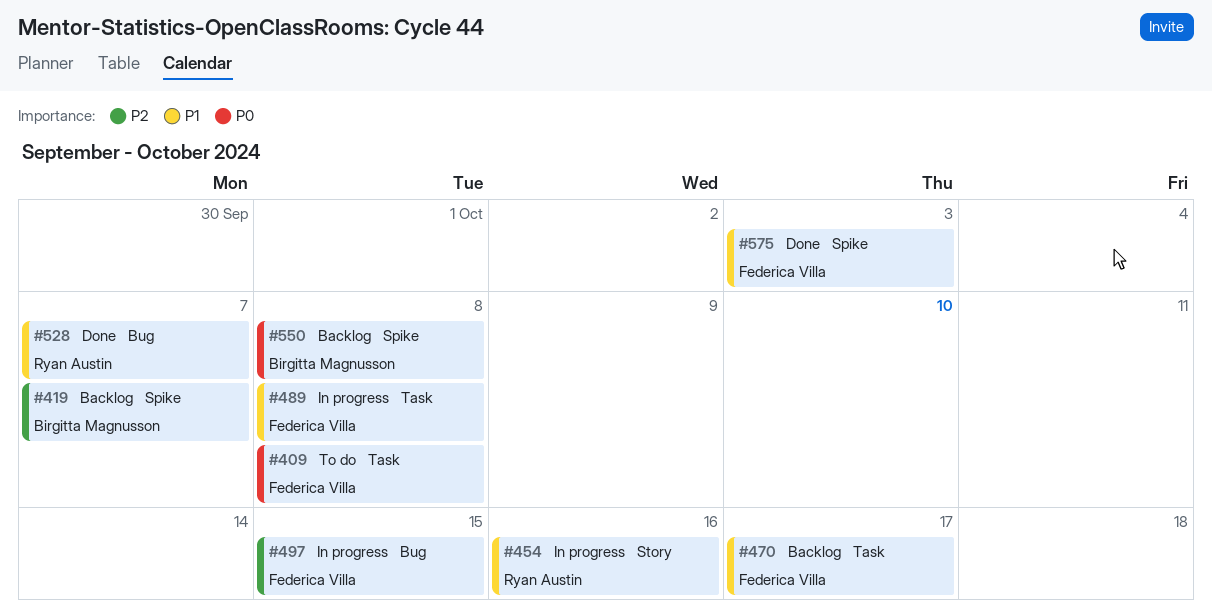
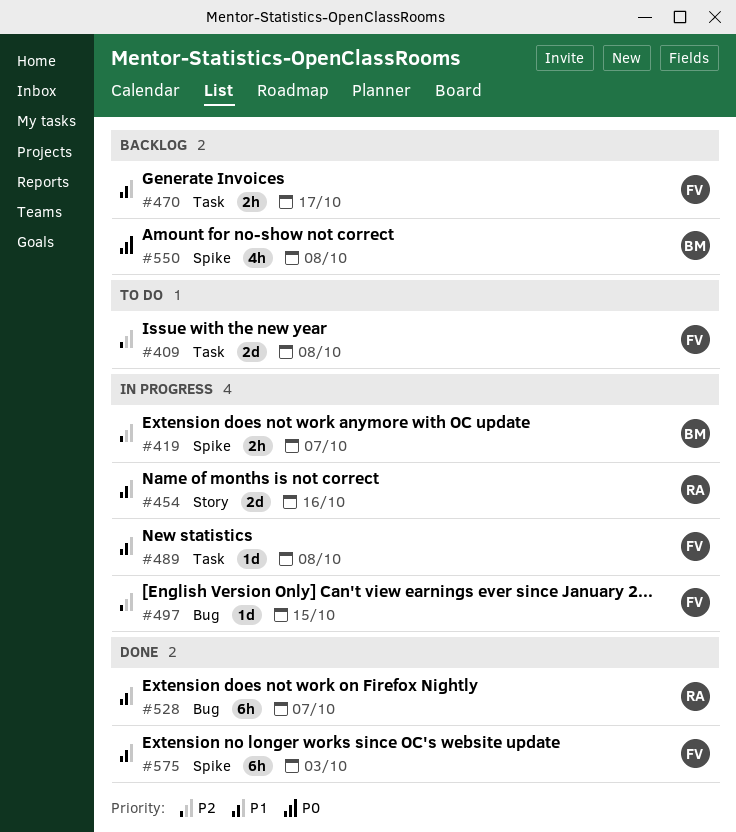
#409, priority: P0 -> P2
#419, status: Backlog -> In progress

